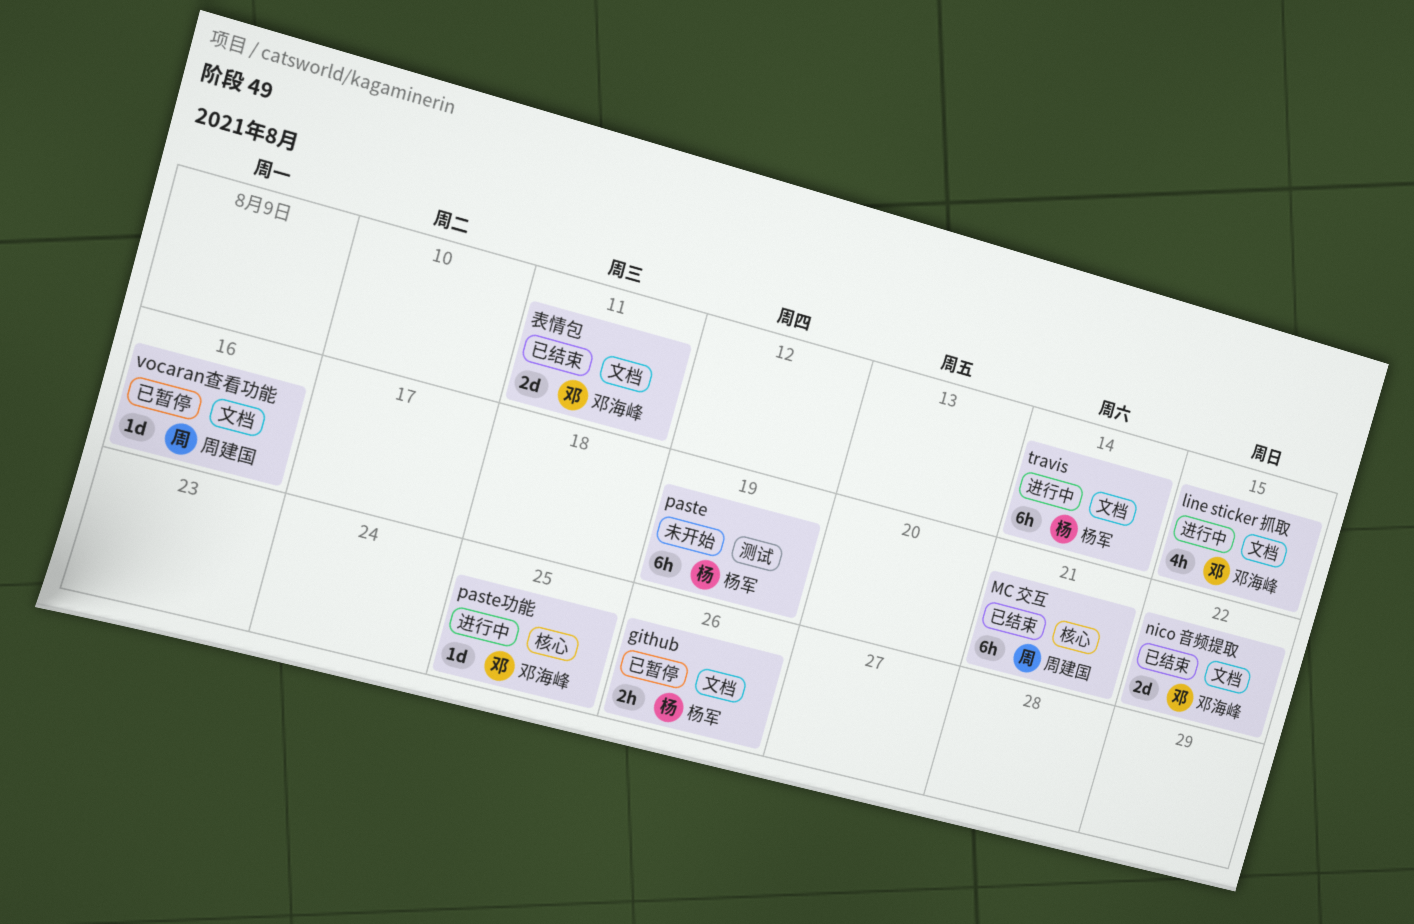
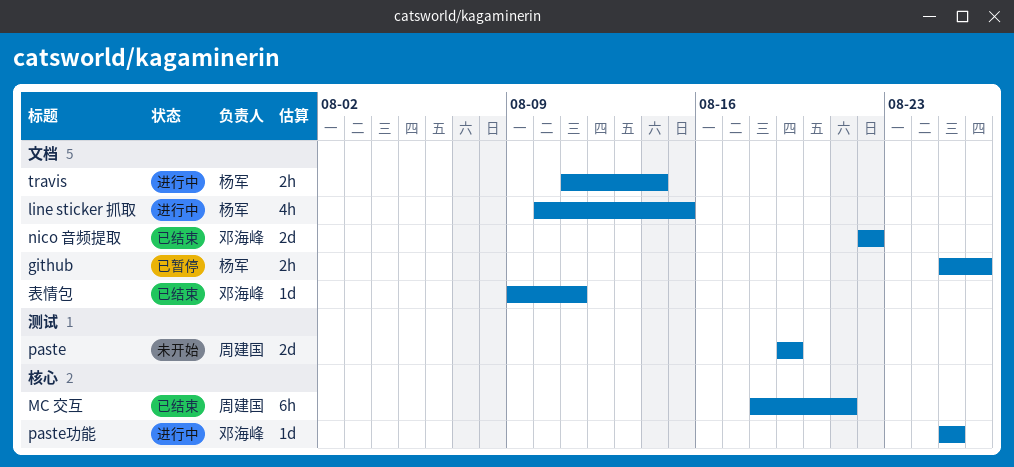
line sticker 抓取, owner: 邓海峰 -> 杨军
paste, owner: 杨军 -> 周建国
paste, estimate: 6h -> 2d
travis, estimate: 6h -> 2h
vocaran查看功能: present -> none
表情包, estimate: 2d -> 1d

